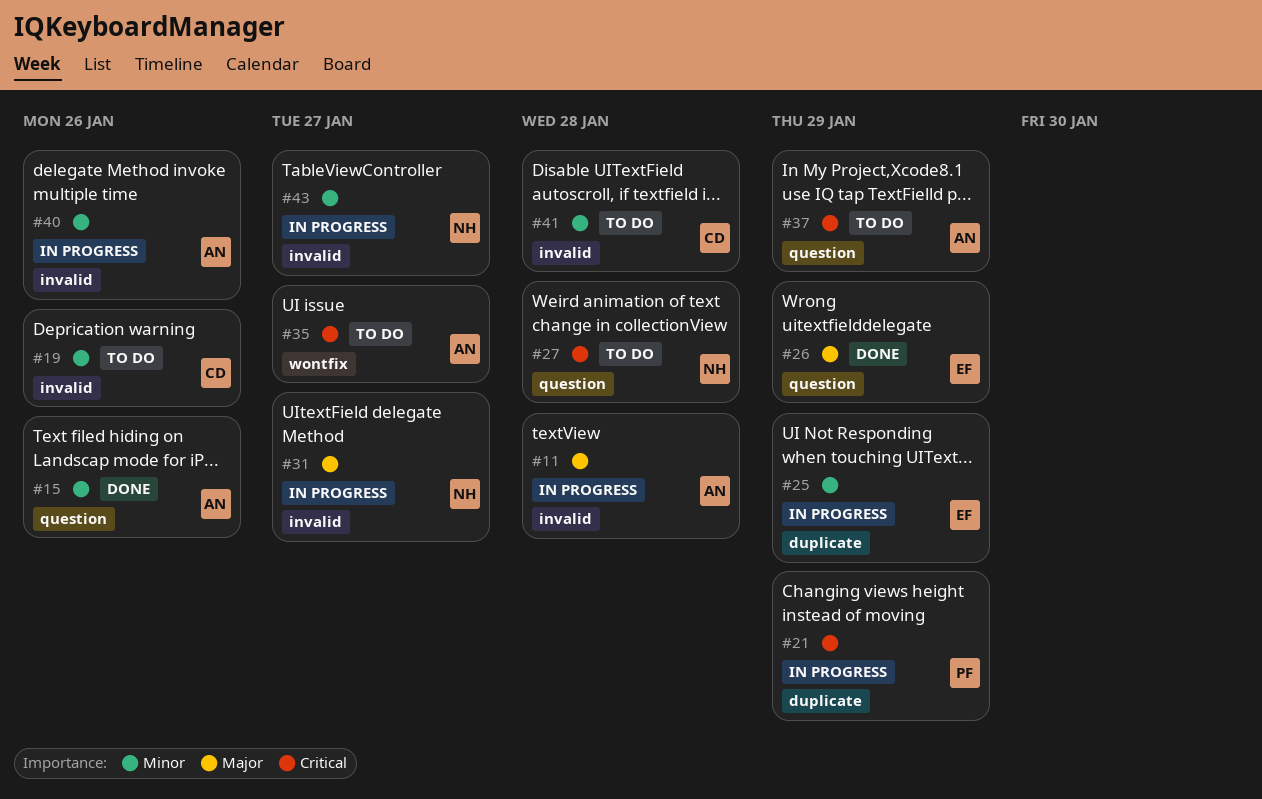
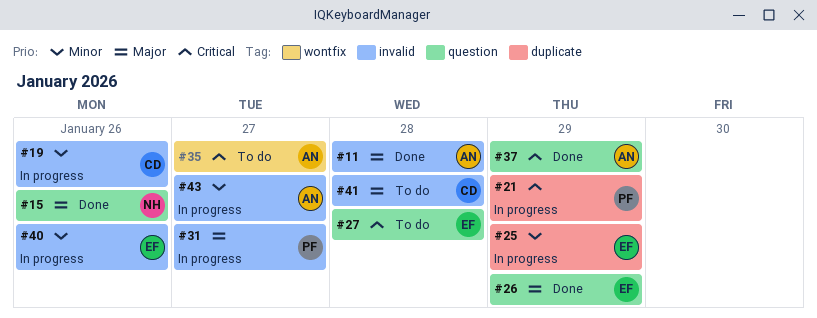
#11, status: In progress -> Done
#15, owner: AN -> NH
#15, priority: Minor -> Major
#19, status: To do -> In progress
#27, owner: NH -> EF
#31, owner: NH -> PF
#37, status: To do -> Done
#40, owner: AN -> EF
#41, priority: Minor -> Major
#43, owner: NH -> AN

